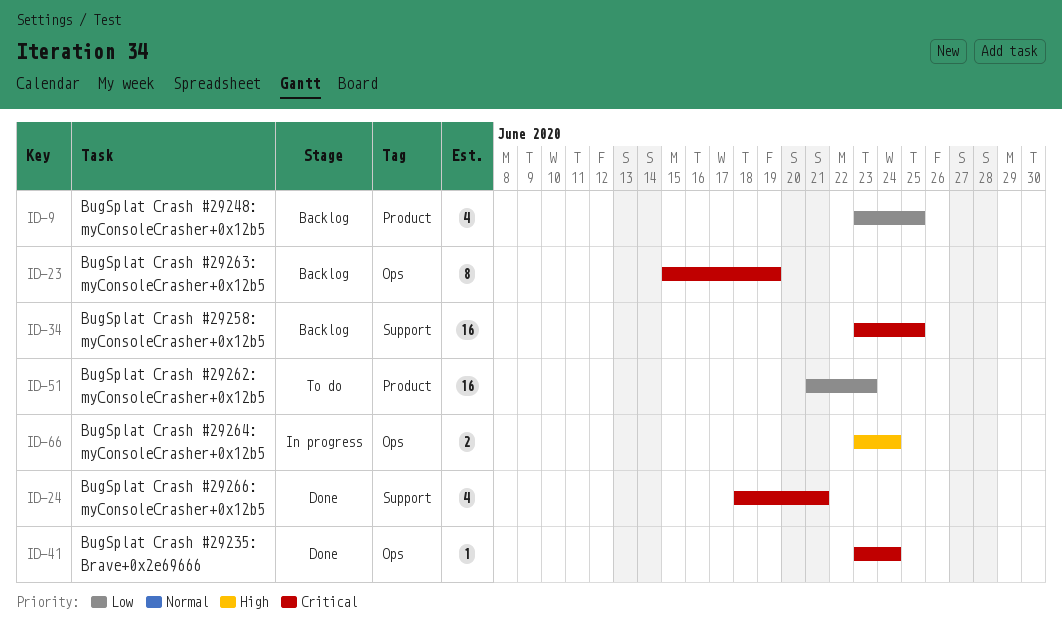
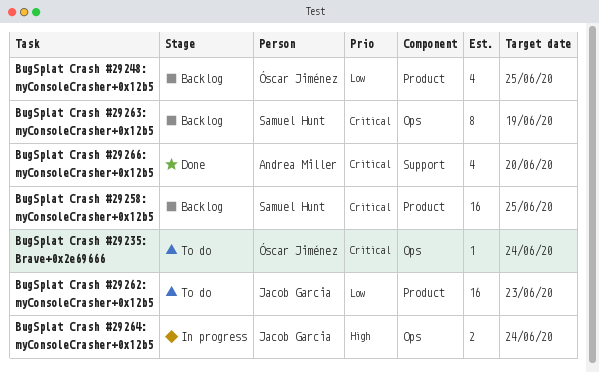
BugSplat Crash #29235: Brave+0x2e69666, status: Done -> To do
BugSplat Crash #29258: myConsoleCrasher+0x12b5, label: Support -> Product
BugSplat Crash #29266: myConsoleCrasher+0x12b5, due: Jun 21 -> Jun 20

